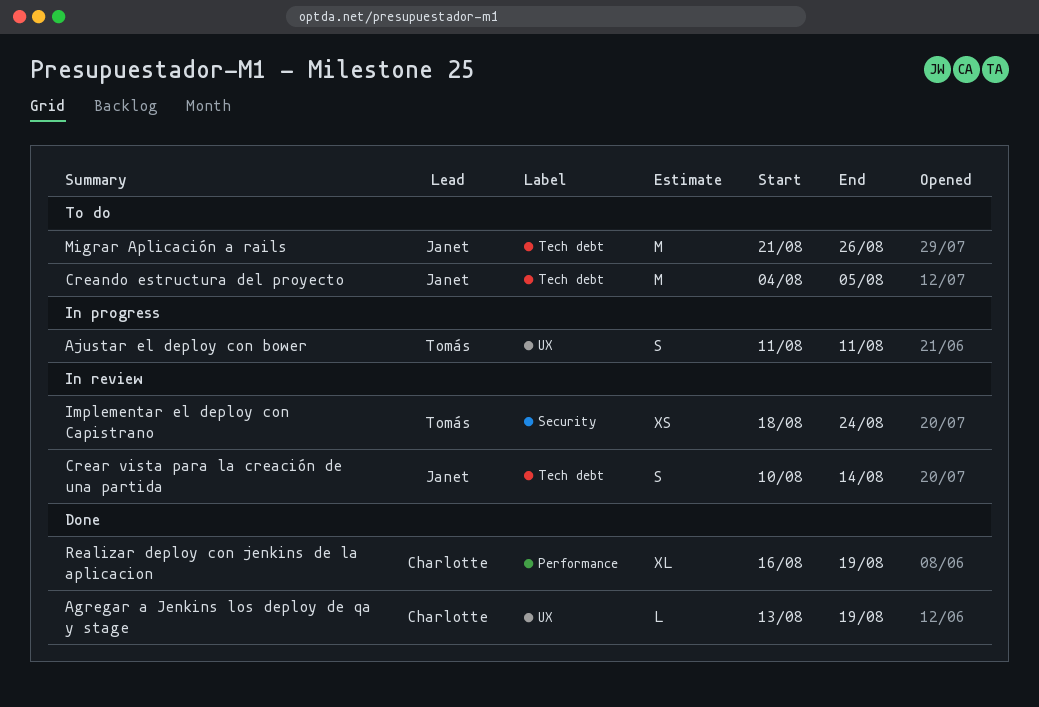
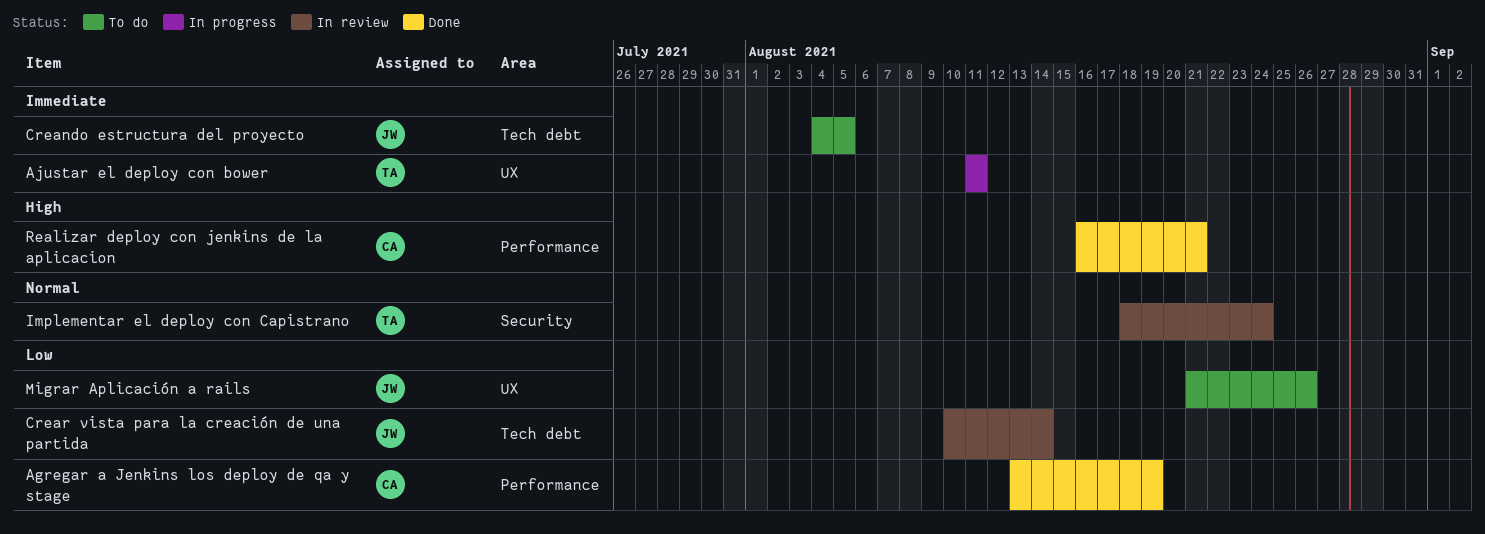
Agregar a Jenkins los deploy de qa y stage, label: UX -> Performance
Migrar Aplicación a rails, label: Tech debt -> UX
Realizar deploy con jenkins de la aplicacion, due: Aug 19 -> Aug 21

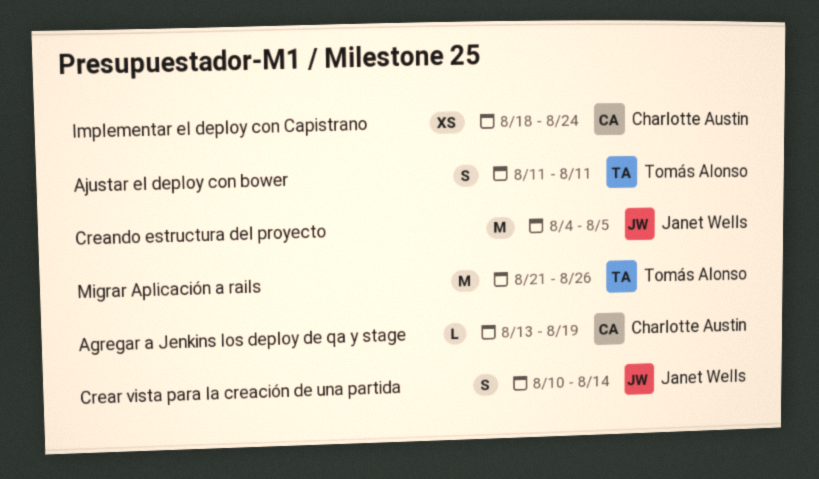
Implementar el deploy con Capistrano, owner: Tomás Alonso -> Charlotte Austin
Migrar Aplicación a rails, owner: Janet Wells -> Tomás Alonso
Realizar deploy con jenkins de la aplicacion: present -> none

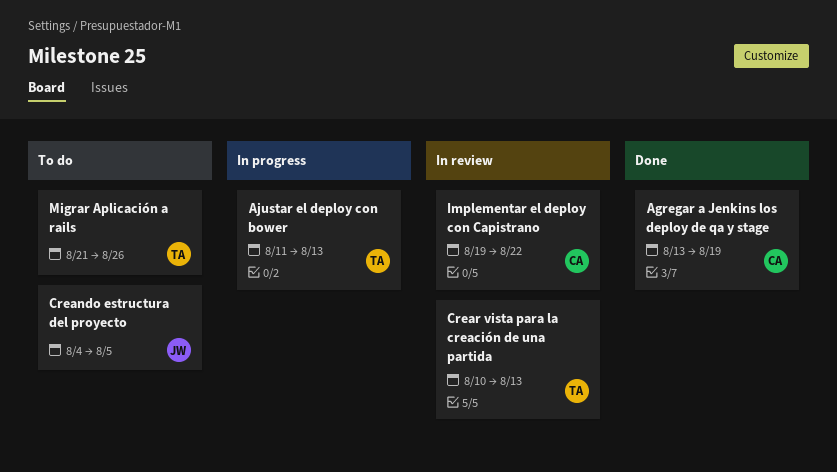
Ajustar el deploy con bower, due: Aug 11 -> Aug 13
Crear vista para la creación de una partida, owner: Janet Wells -> Tomás Alonso
Crear vista para la creación de una partida, due: Aug 14 -> Aug 13
Implementar el deploy con Capistrano, start: Aug 18 -> Aug 19
Implementar el deploy con Capistrano, due: Aug 24 -> Aug 22

